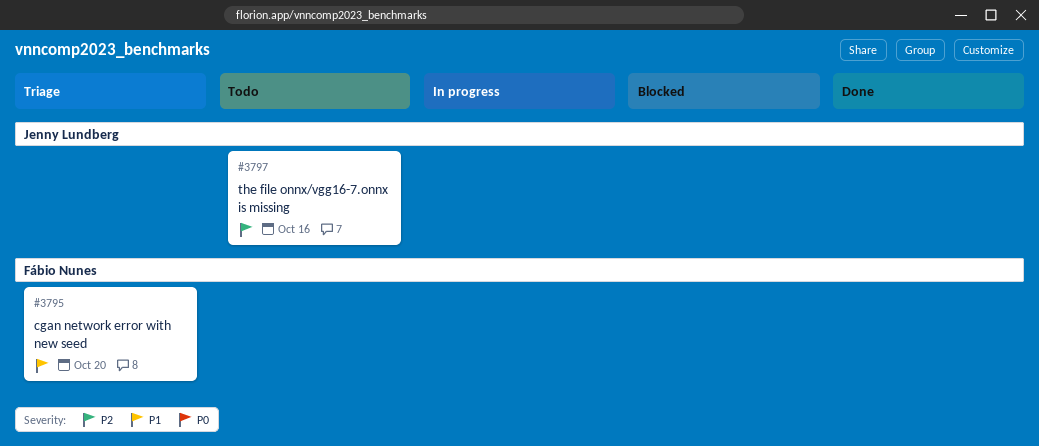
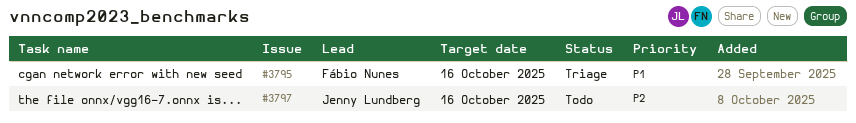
#3795, due: Oct 20 -> Oct 16

